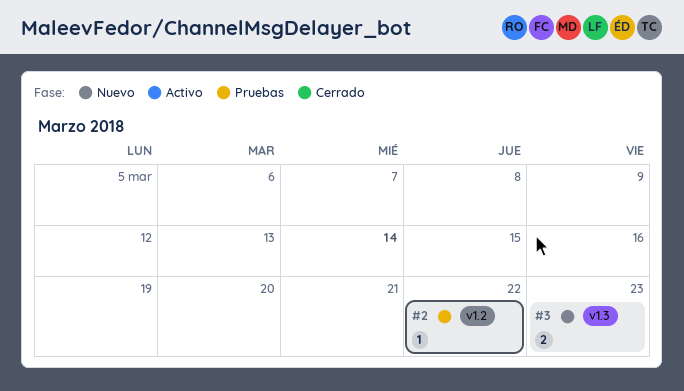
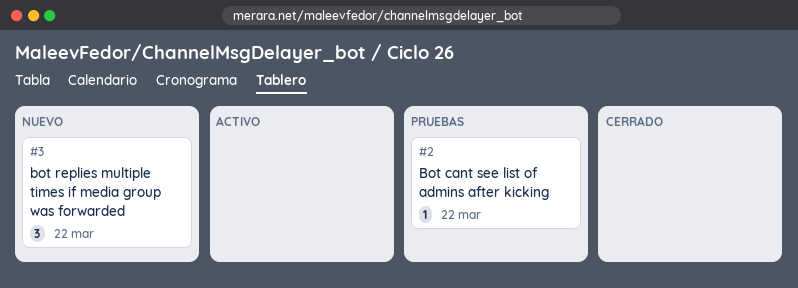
#3, estimate: 2 -> 3
#3, due: Mar 23 -> Mar 22

